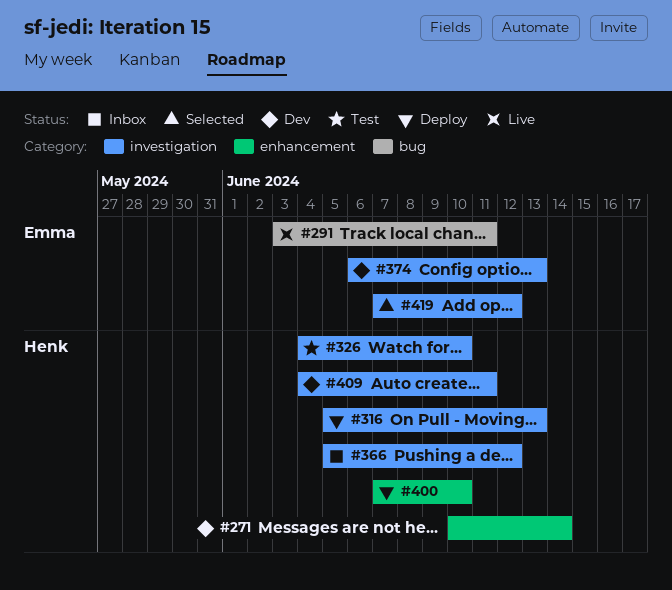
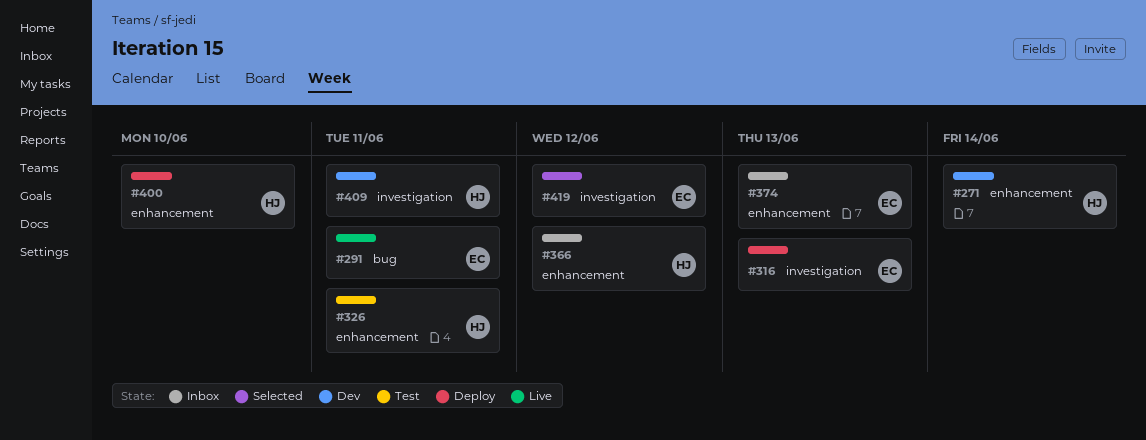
#316, owner: Henk -> Emma
#326, label: investigation -> enhancement
#326, due: Jun 10 -> Jun 11
#366, label: investigation -> enhancement
#374, status: Dev -> Inbox
#374, label: investigation -> enhancement

